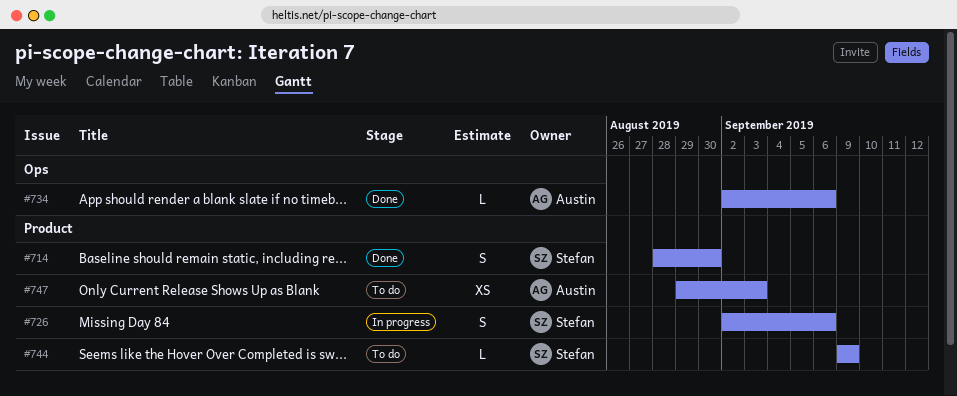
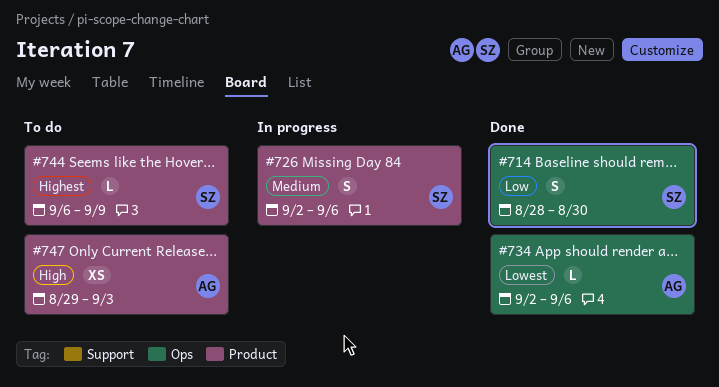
#714, label: Product -> Ops
#744, start: Sep 9 -> Sep 6

